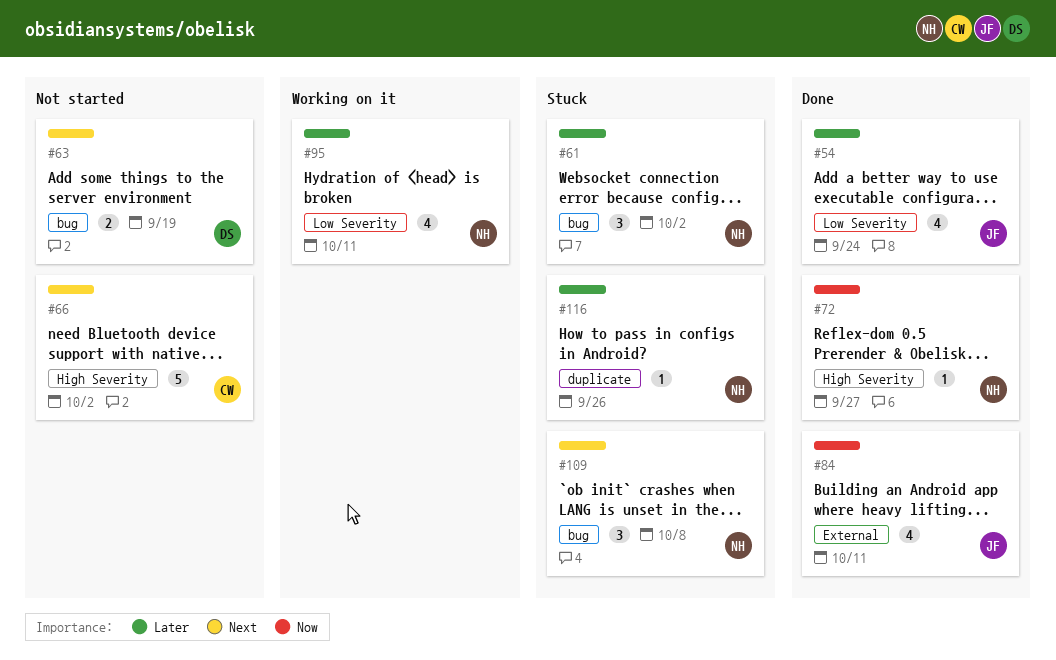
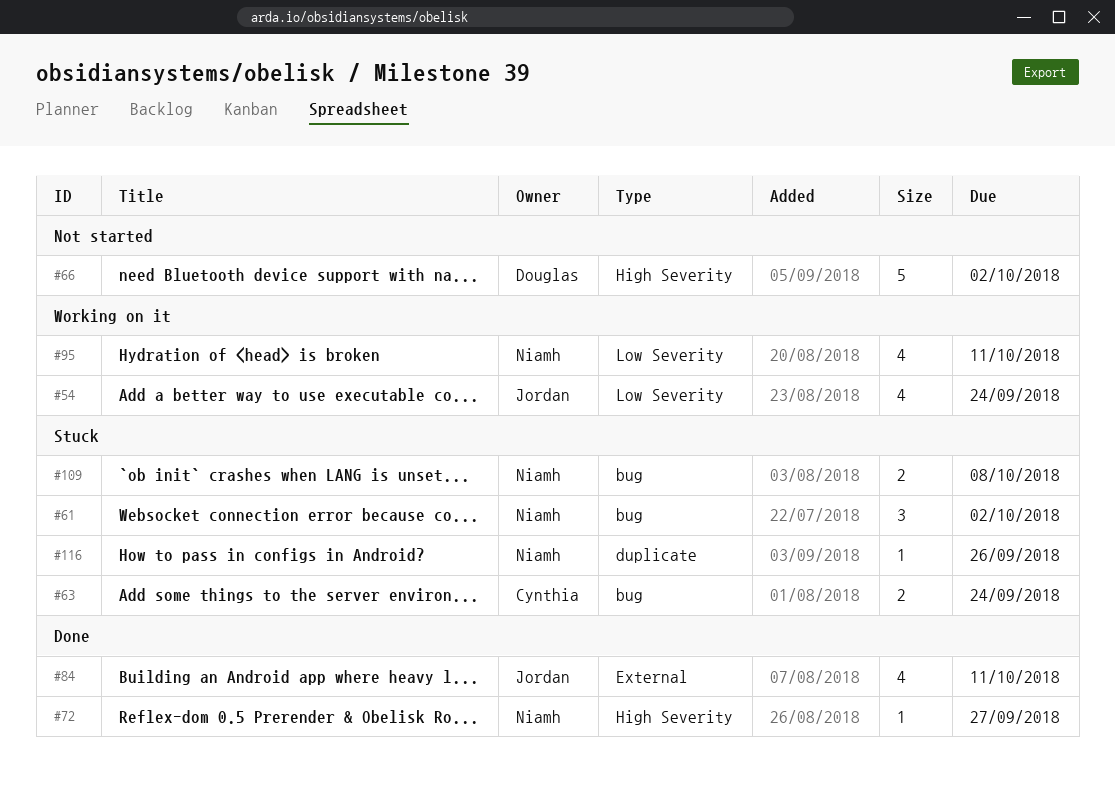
#54, status: Done -> Working on it
#63, status: Not started -> Stuck
#63, owner: Douglas -> Cynthia
#63, due: Sep 19 -> Sep 24
#66, owner: Cynthia -> Douglas
#109, estimate: 3 -> 2

